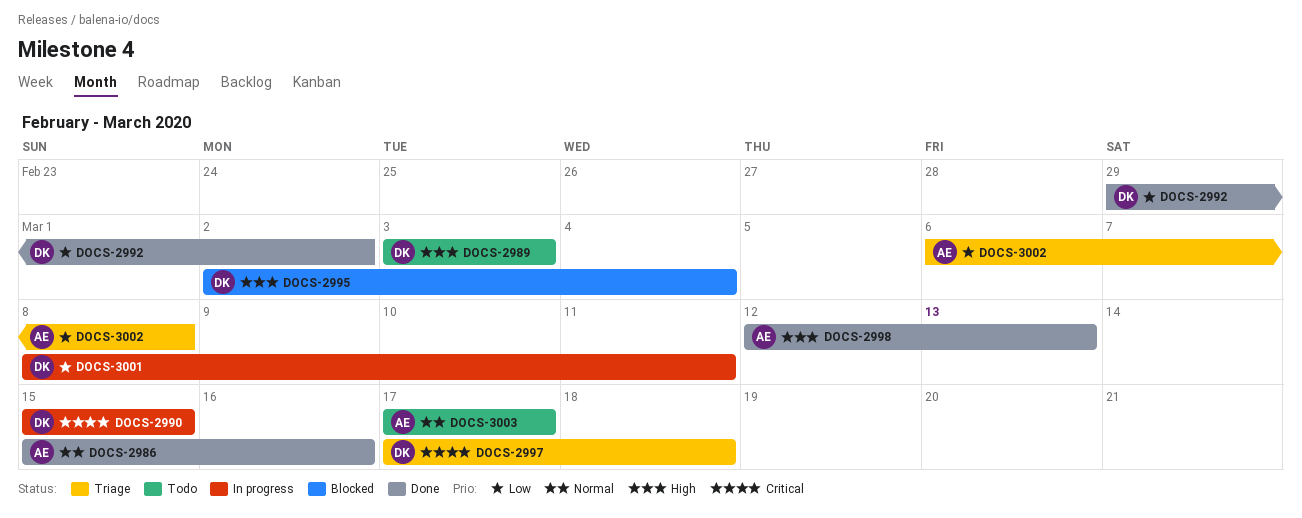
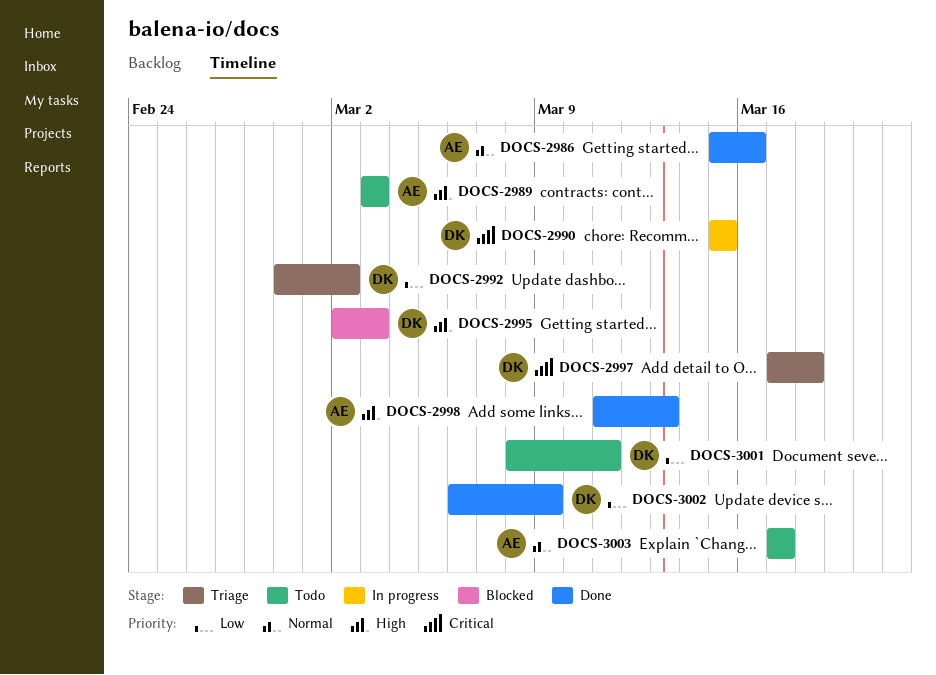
DOCS-2989, owner: DK -> AE
DOCS-2992, status: Done -> Triage
DOCS-2995, due: Mar 4 -> Mar 3
DOCS-2998, start: Mar 12 -> Mar 11
DOCS-3001, status: In progress -> Todo
DOCS-3002, status: Triage -> Done
DOCS-3002, owner: AE -> DK
DOCS-3002, due: Mar 8 -> Mar 9

